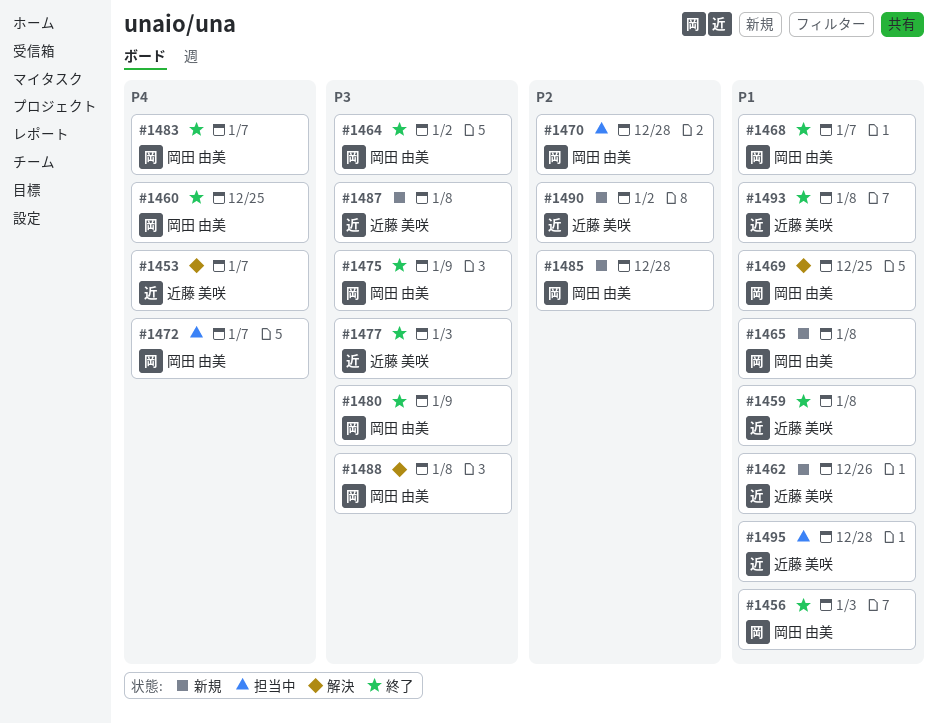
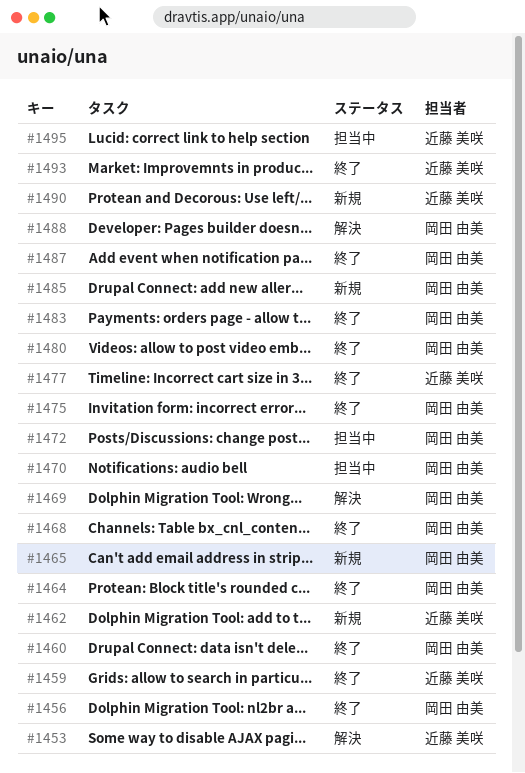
#1487, status: 新規 -> 終了
#1487, owner: 近藤 美咲 -> 岡田 由美

